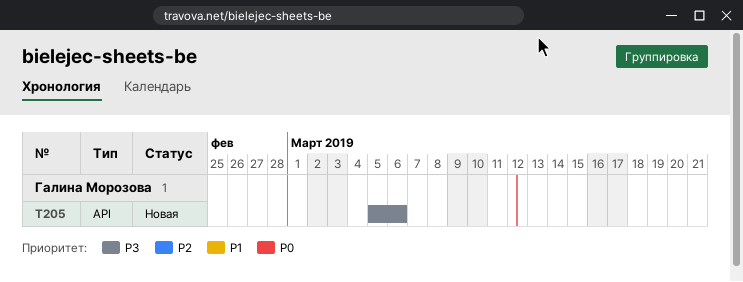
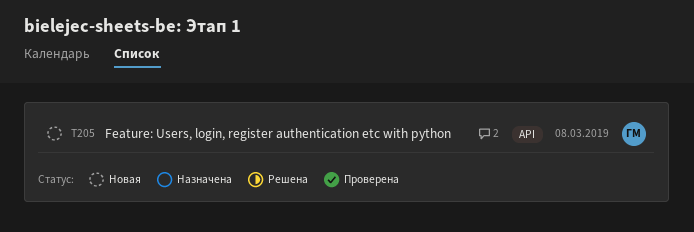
T205, due: Mar 6 -> Mar 8

